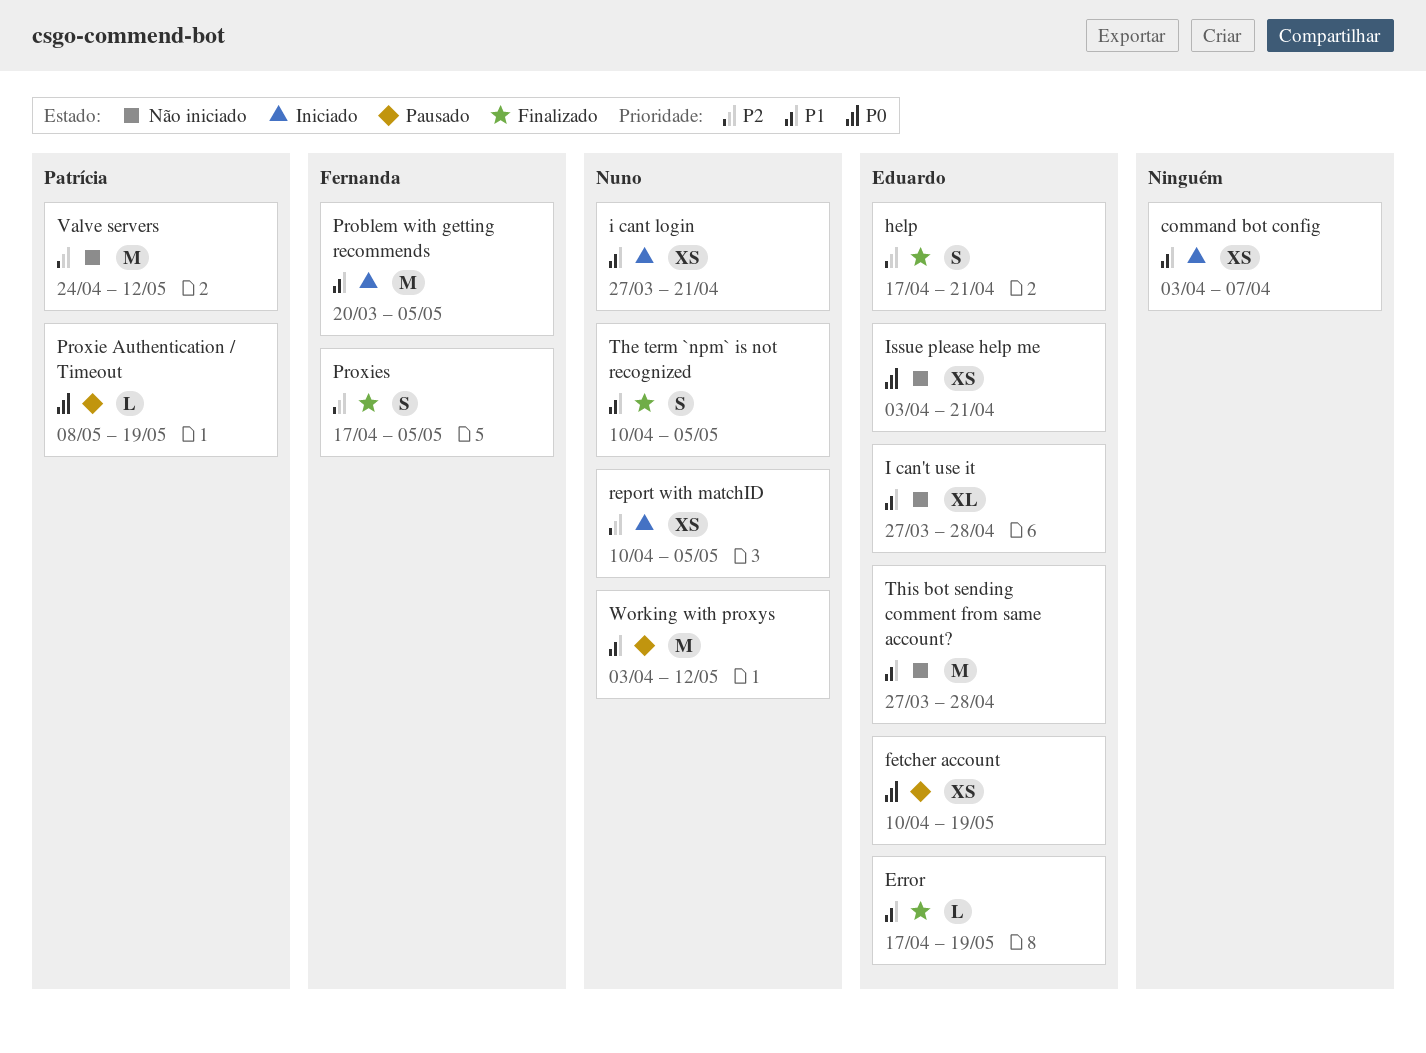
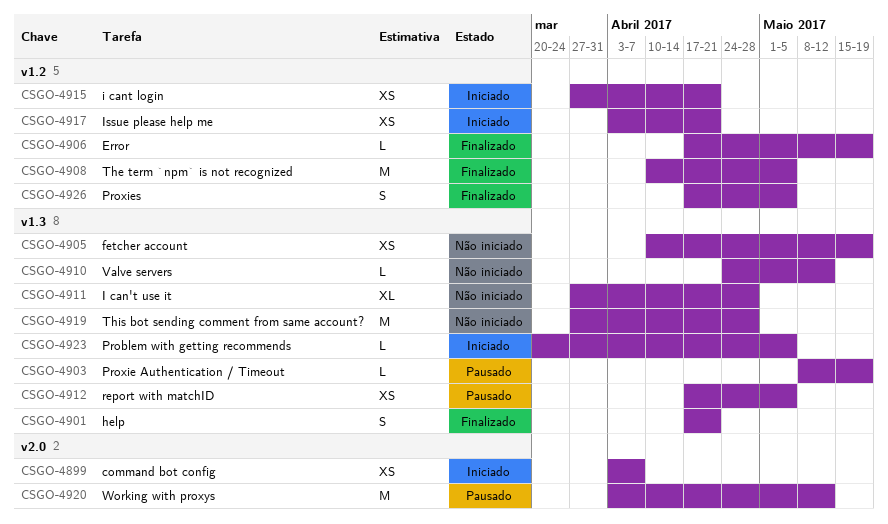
fetcher account, status: Pausado -> Não iniciado
Issue please help me, status: Não iniciado -> Iniciado
Problem with getting recommends, estimate: M -> L
report with matchID, status: Iniciado -> Pausado
report with matchID, start: Apr 10 -> Apr 17
The term `npm` is not recognized, estimate: S -> M
Valve servers, estimate: M -> L

